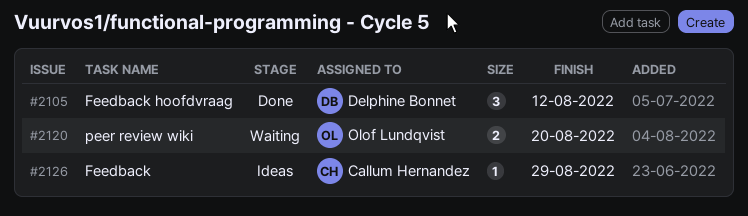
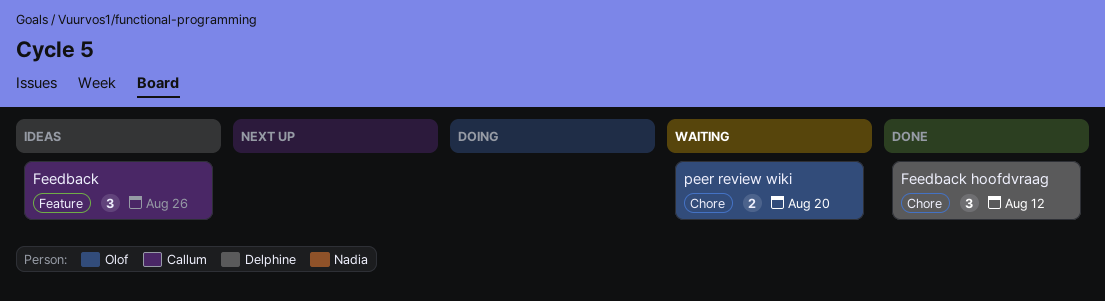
Feedback, estimate: 1 -> 3
Feedback, due: Aug 29 -> Aug 26

